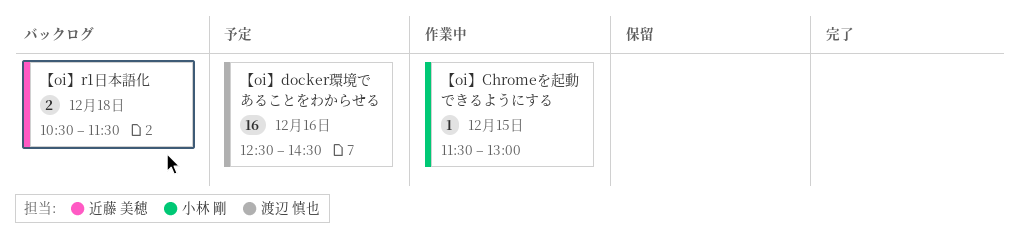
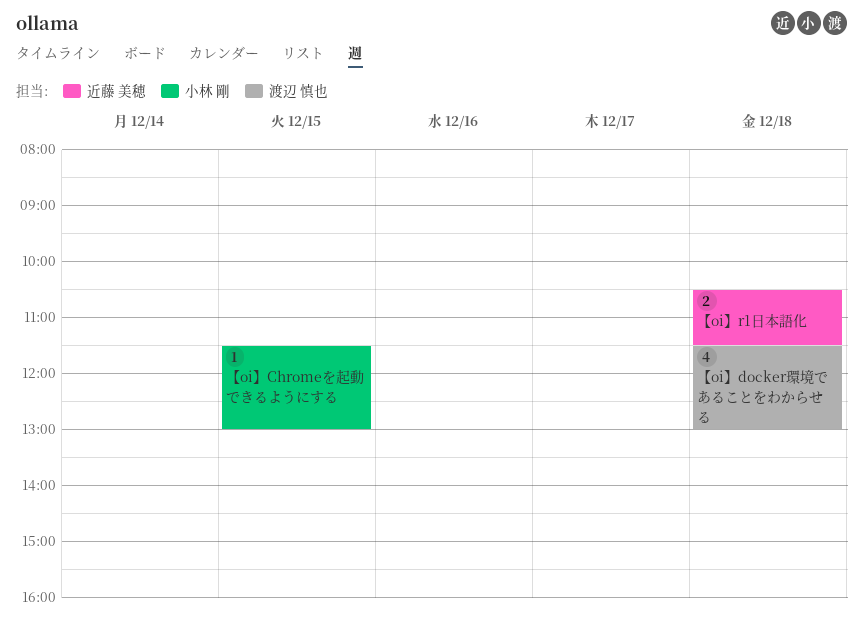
【oi】docker環境であることをわからせる, estimate: 16 -> 4
【oi】docker環境であることをわからせる, day: Dec 16 -> Dec 18
【oi】docker環境であることをわからせる, begins: 12:30 -> 11:30
【oi】docker環境であることをわからせる, ends: 14:30 -> 13:00

